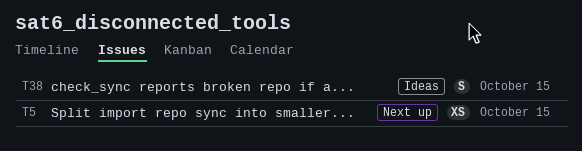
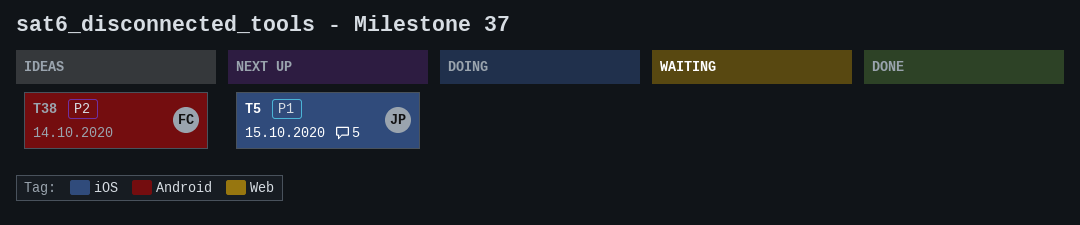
T38, due: Oct 15 -> Oct 14

